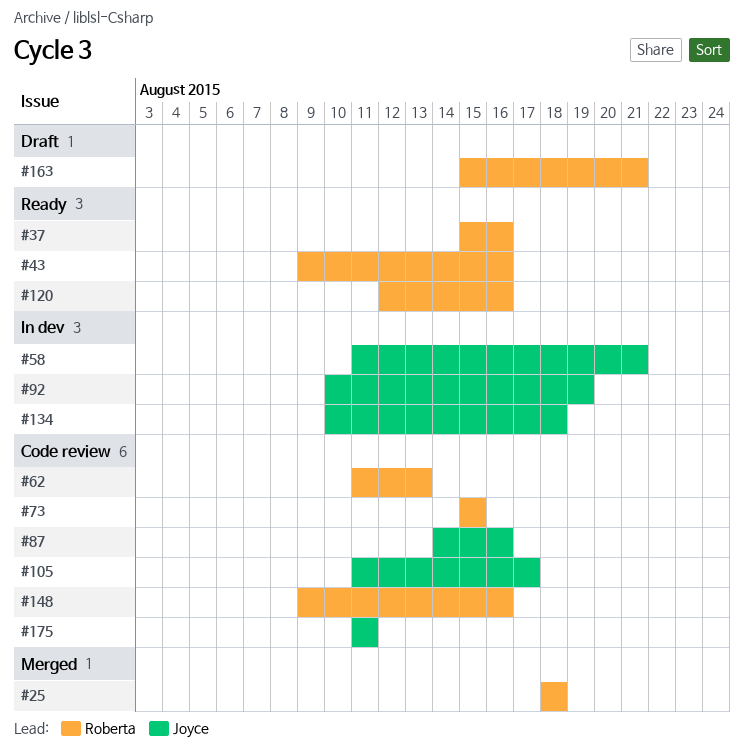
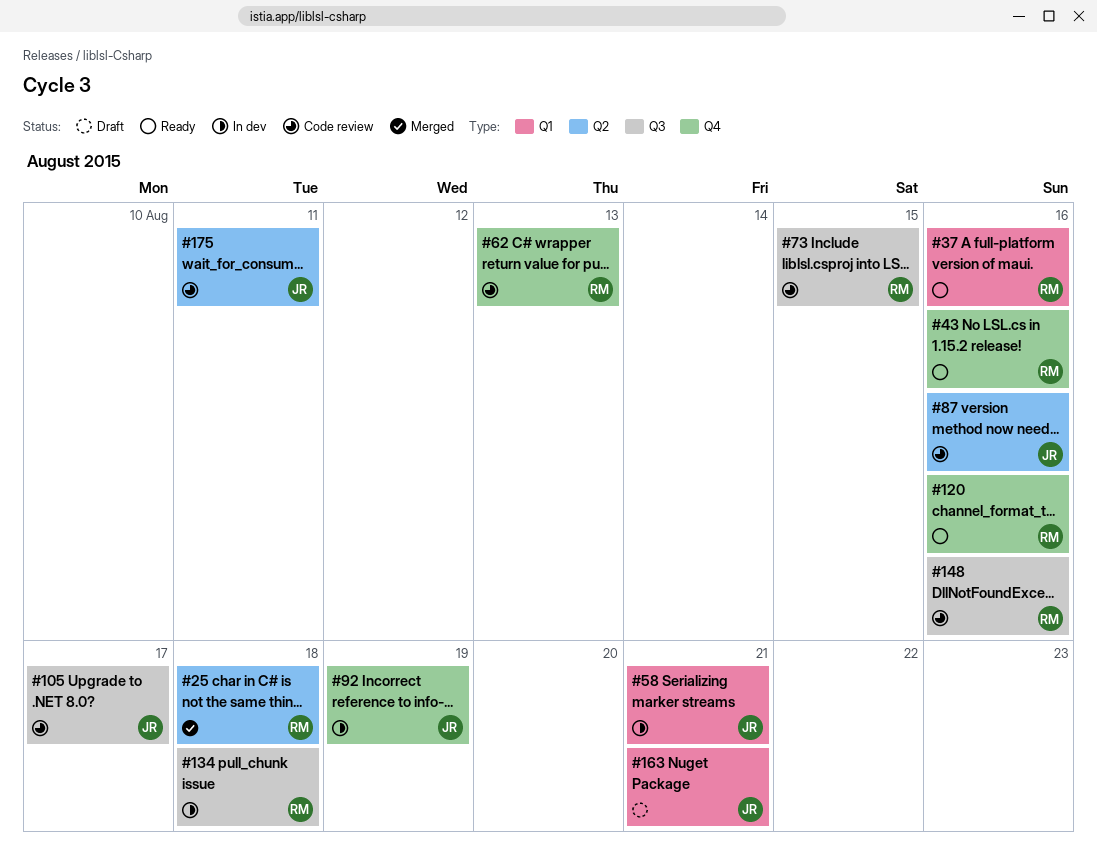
#134, owner: Joyce -> Roberta
#163, owner: Roberta -> Joyce

